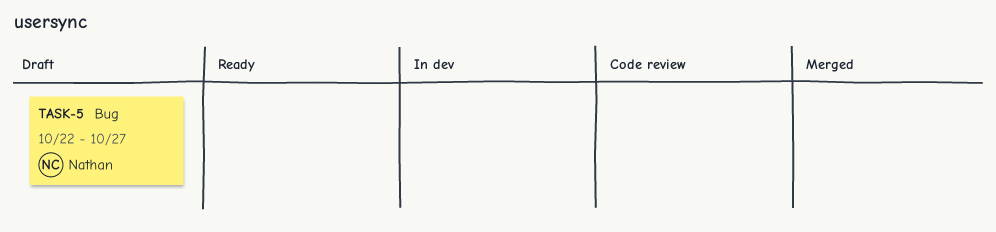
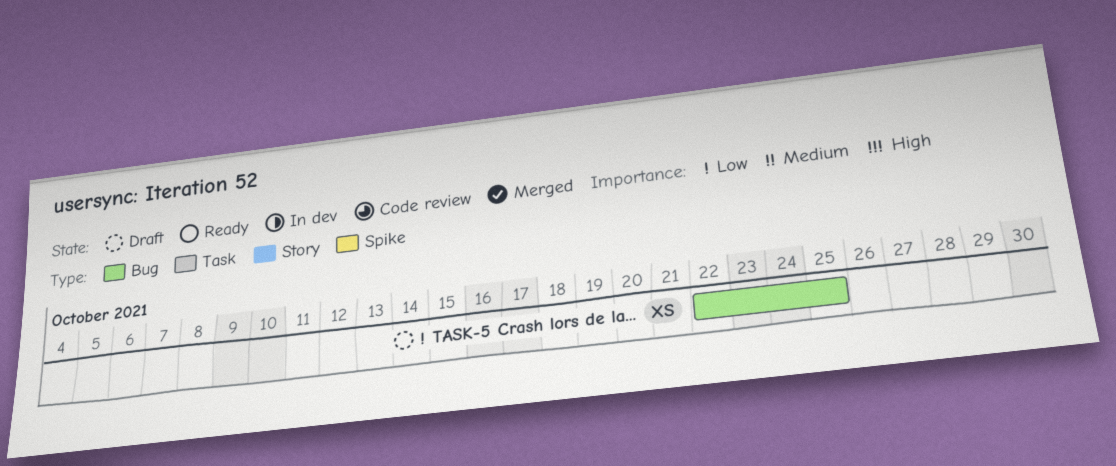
TASK-5, due: Oct 27 -> Oct 25

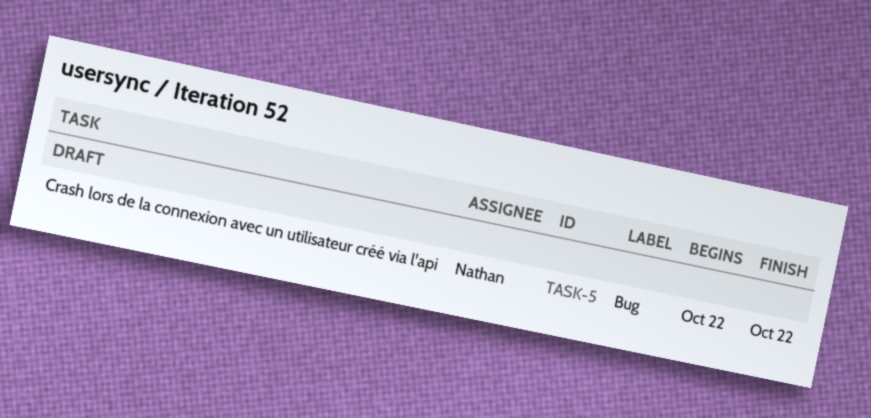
TASK-5, due: Oct 25 -> Oct 22

